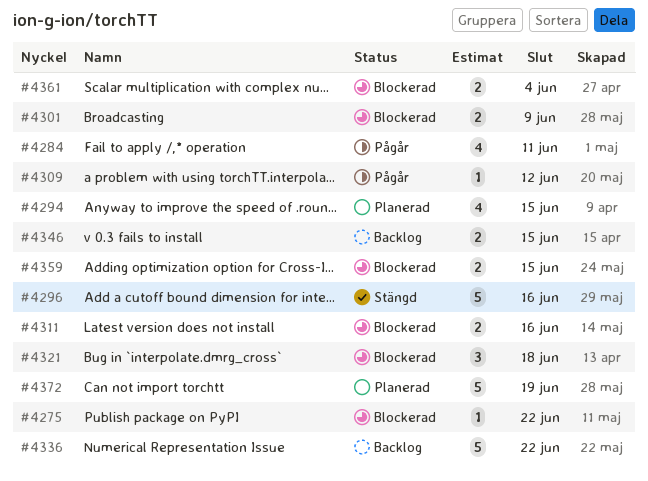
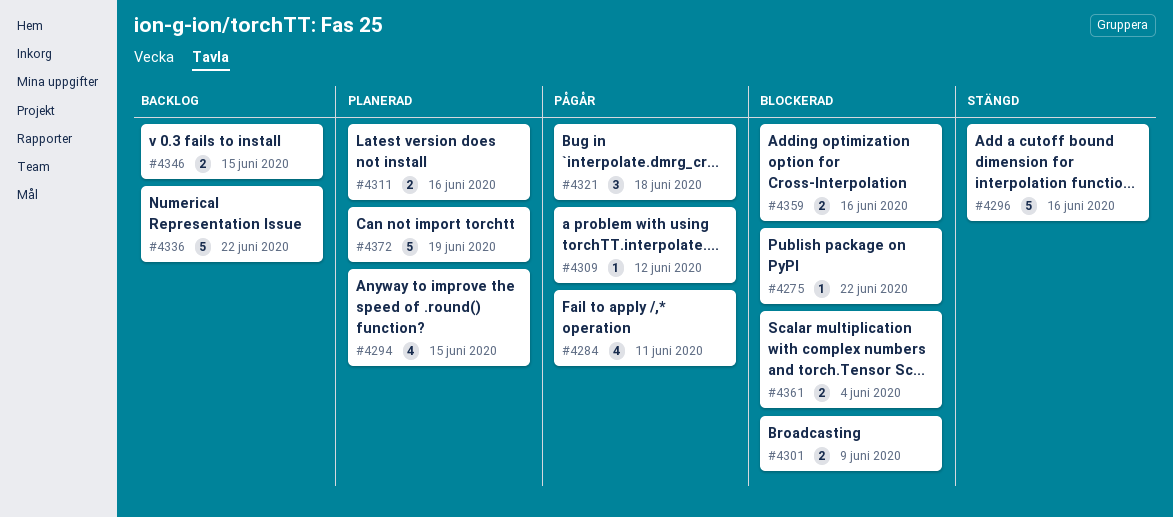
#4311, status: Blockerad -> Planerad
#4321, status: Blockerad -> Pågår
#4359, due: Jun 15 -> Jun 16

